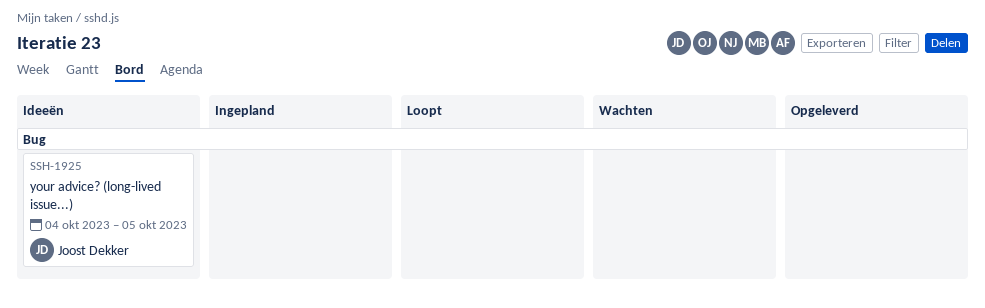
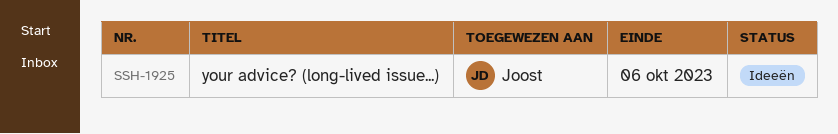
SSH-1925, due: Oct 5 -> Oct 6

